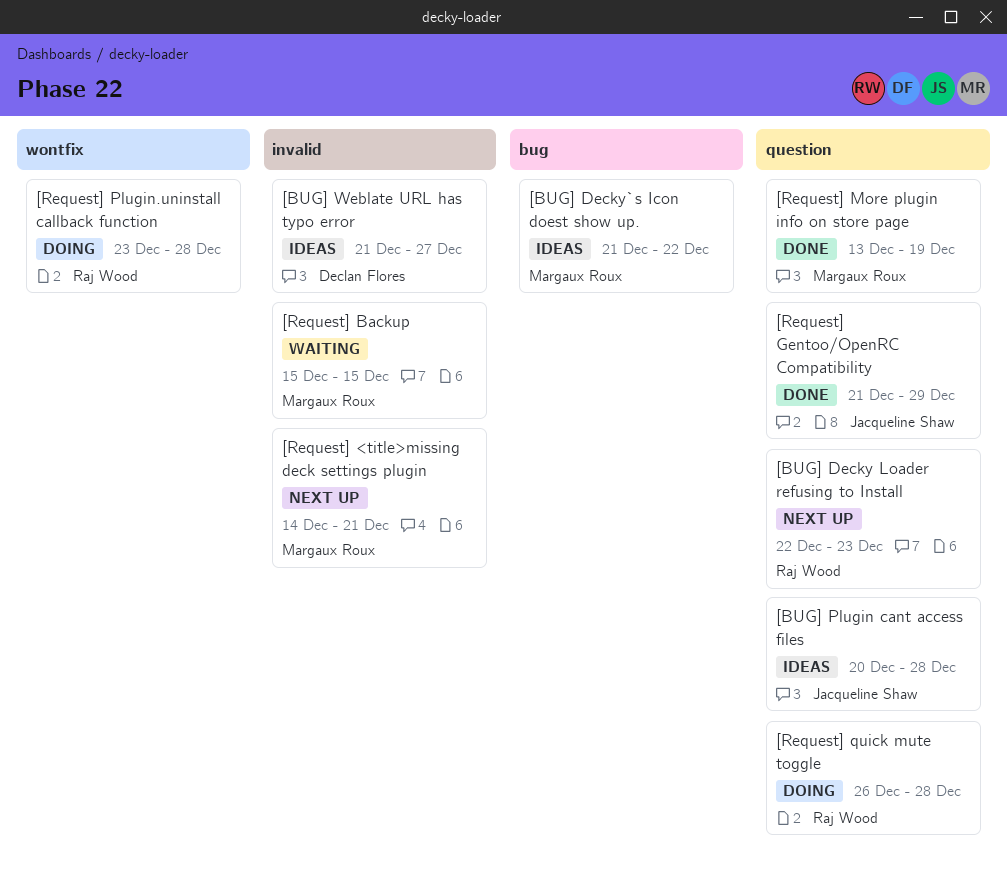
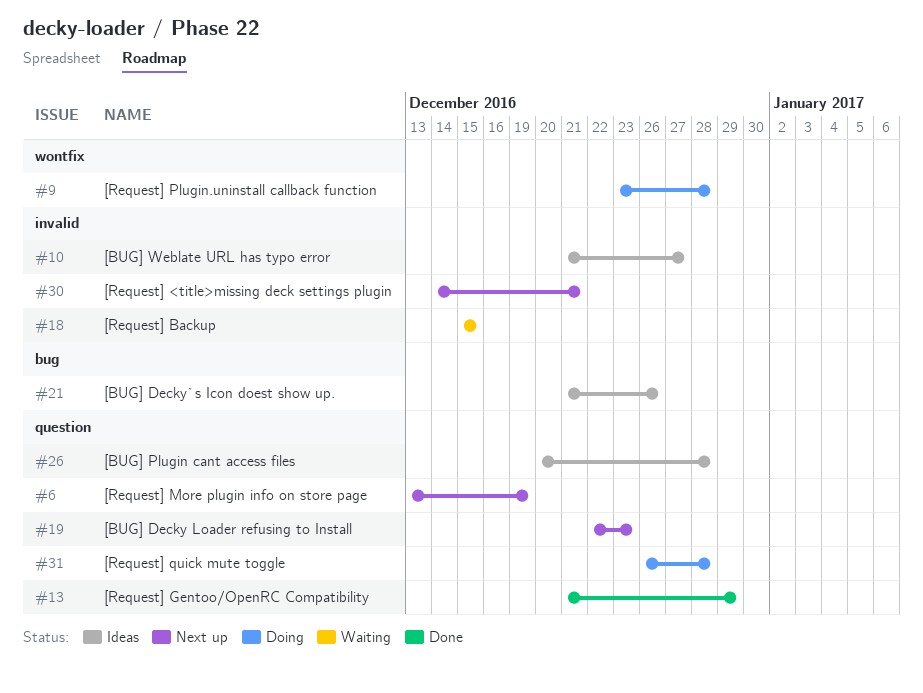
[BUG] Decky`s Icon doest show up., due: Dec 22 -> Dec 26
[Request] More plugin info on store page, status: Done -> Next up

